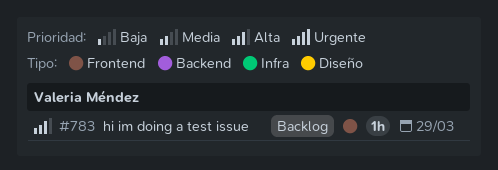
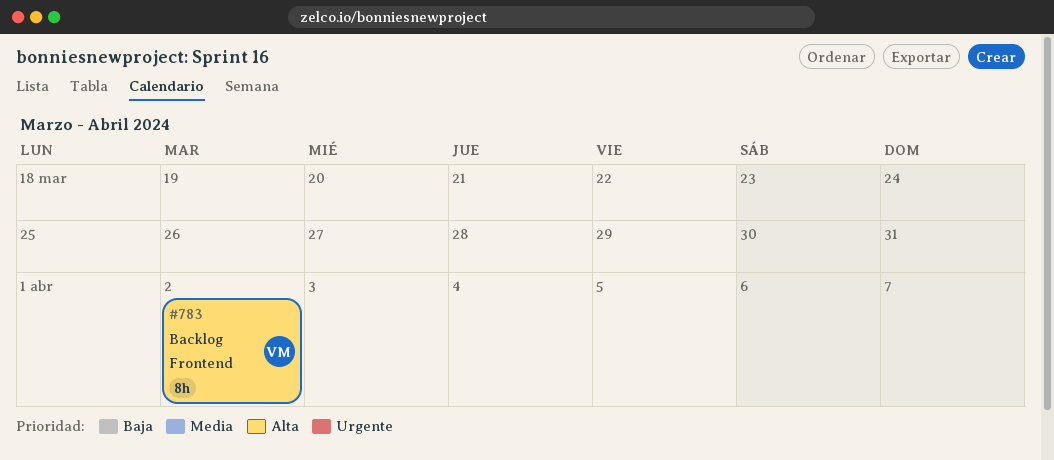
#783, estimate: 1h -> 8h
#783, due: Mar 29 -> Apr 2

